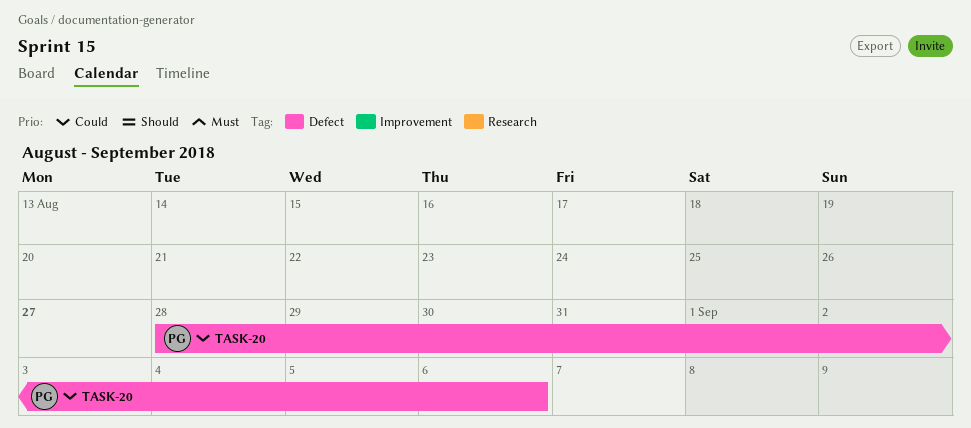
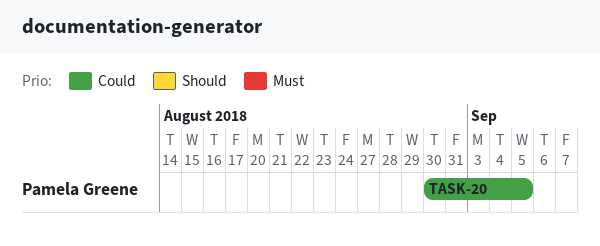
TASK-20, start: Aug 28 -> Aug 30
TASK-20, due: Sep 6 -> Sep 5

